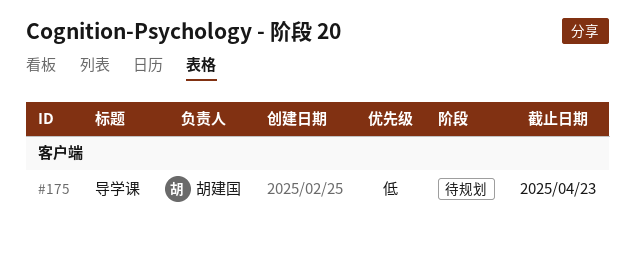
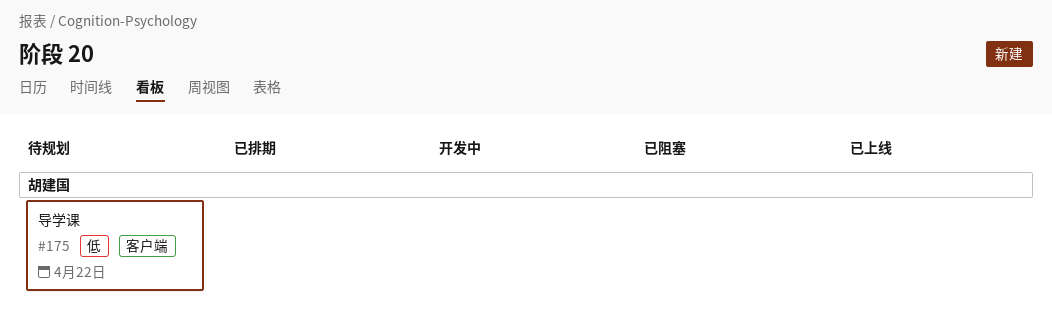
#175, due: Apr 23 -> Apr 22

